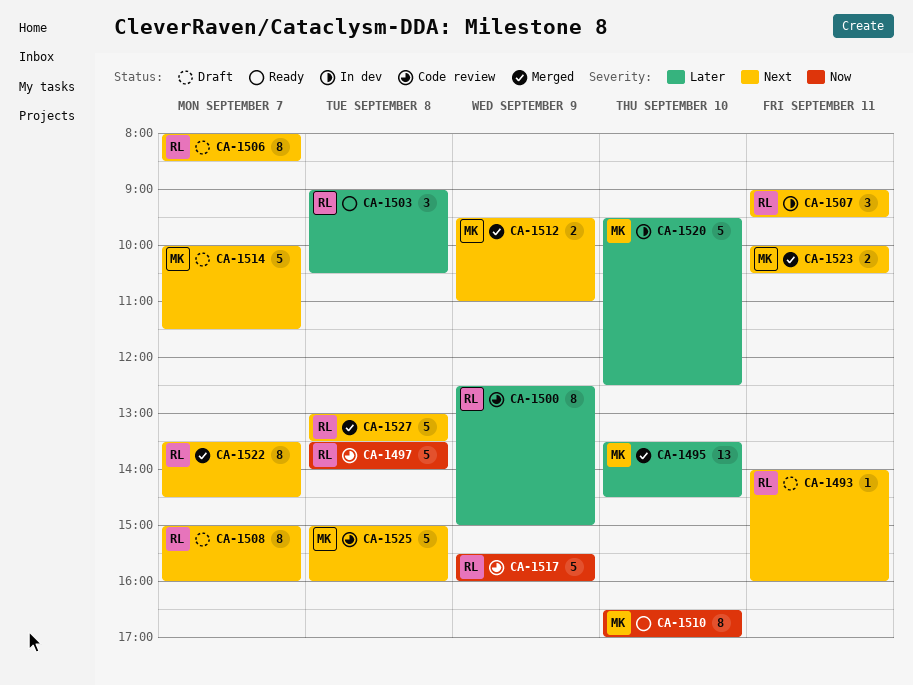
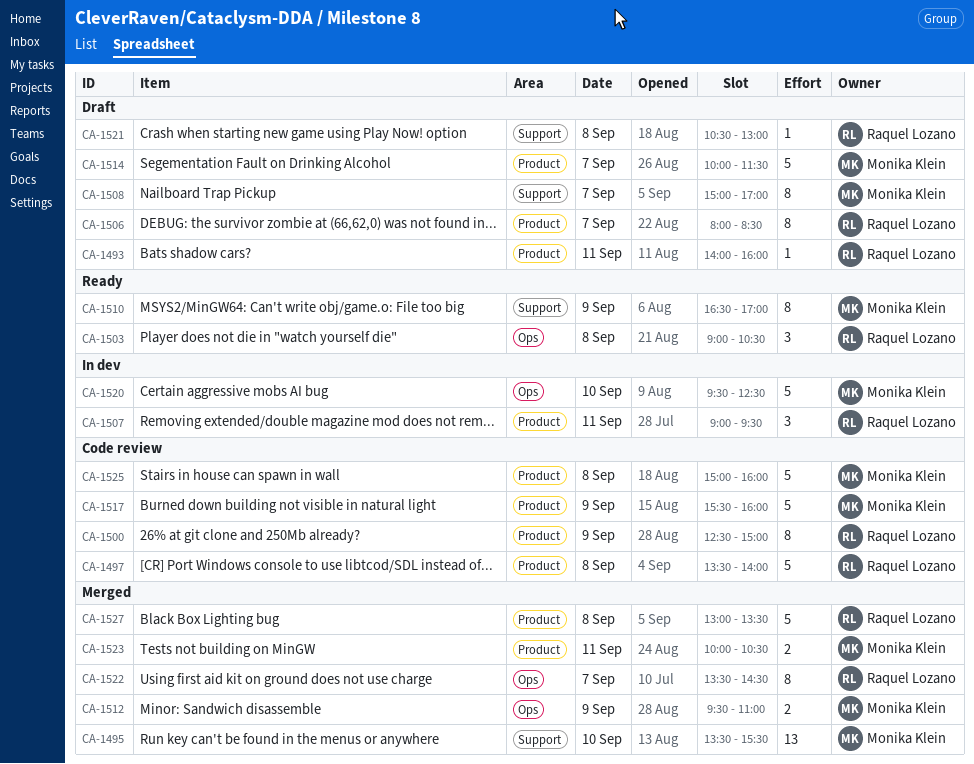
CA-1495, ends: 14:30 -> 15:30
CA-1508, owner: Raquel Lozano -> Monika Klein
CA-1508, ends: 16:00 -> 17:00
CA-1510, day: Sep 10 -> Sep 9
CA-1517, owner: Raquel Lozano -> Monika Klein
CA-1521: none -> present

